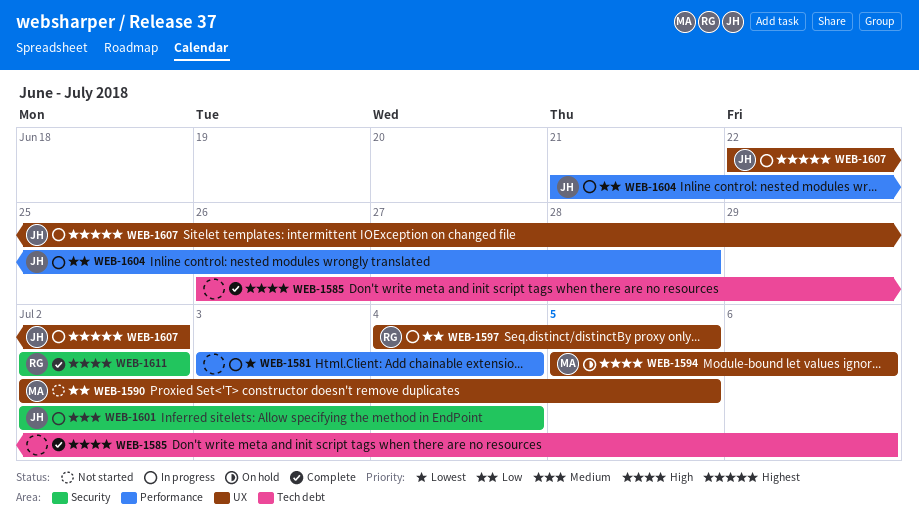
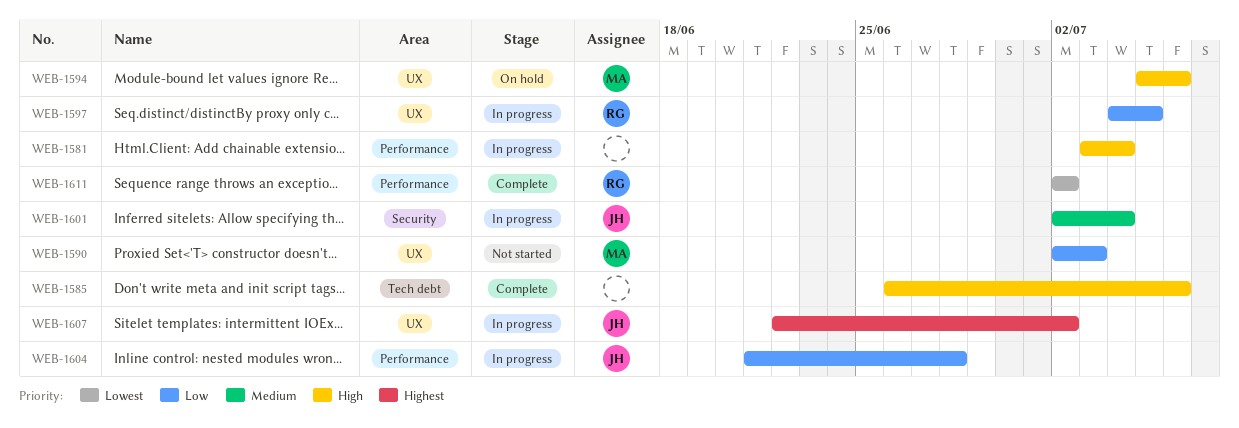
WEB-1581, priority: Lowest -> High
WEB-1590, due: Jul 5 -> Jul 3
WEB-1611, priority: High -> Lowest
WEB-1611, label: Security -> Performance

